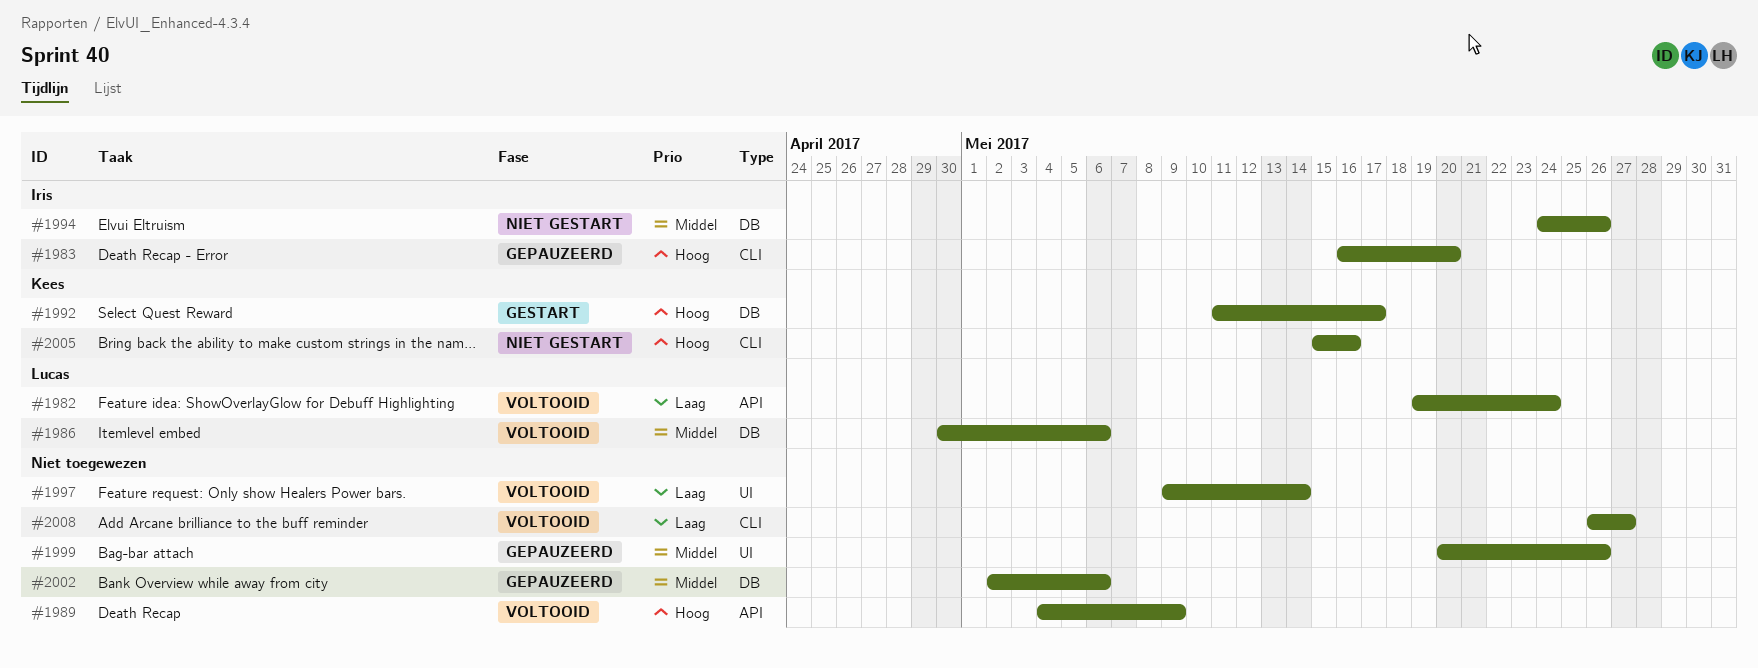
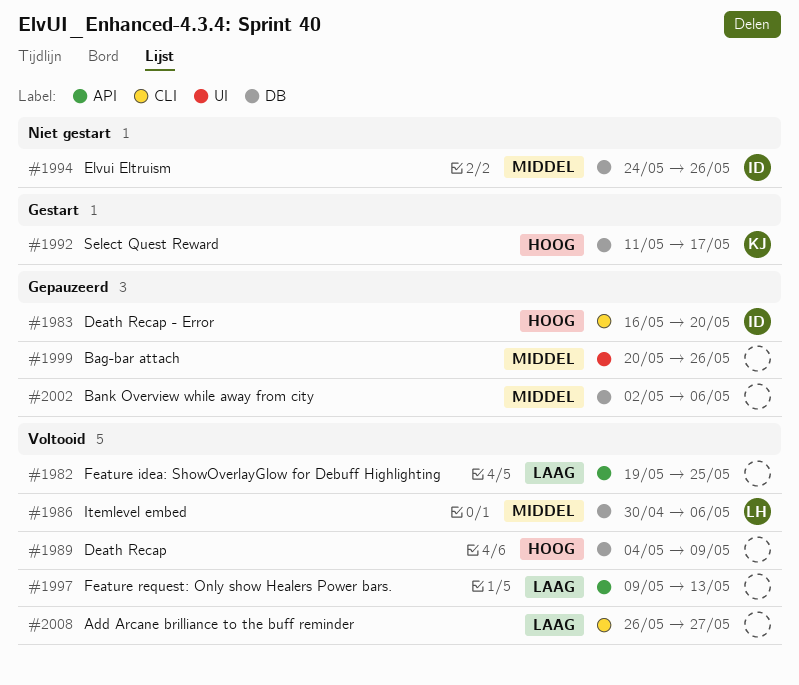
#1982, owner: Lucas -> none
#1982, due: May 24 -> May 25
#1989, label: API -> DB
#1997, label: UI -> API
#1997, due: May 14 -> May 13
#2005: present -> none

